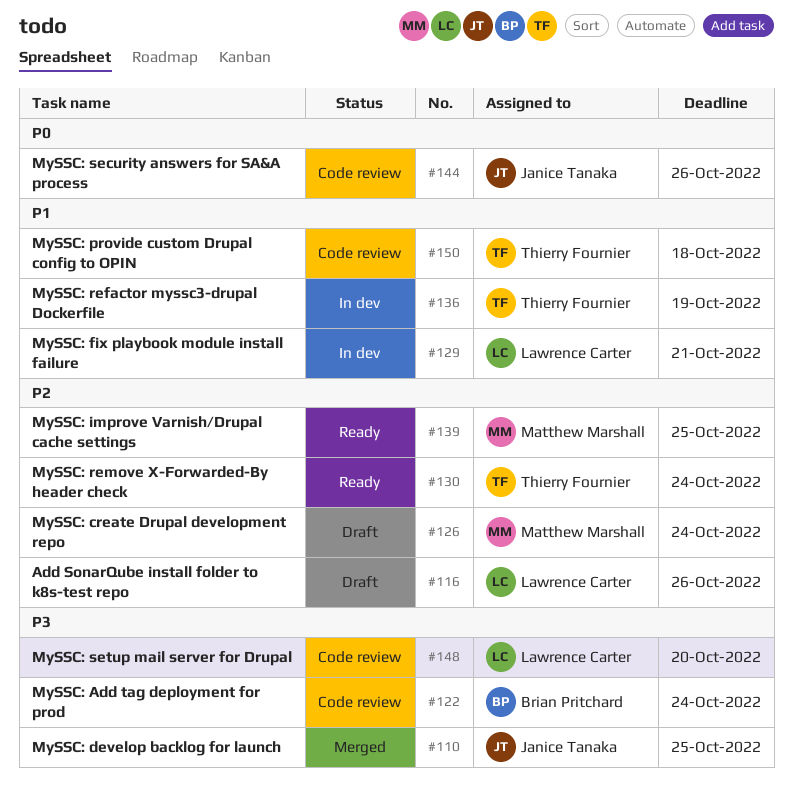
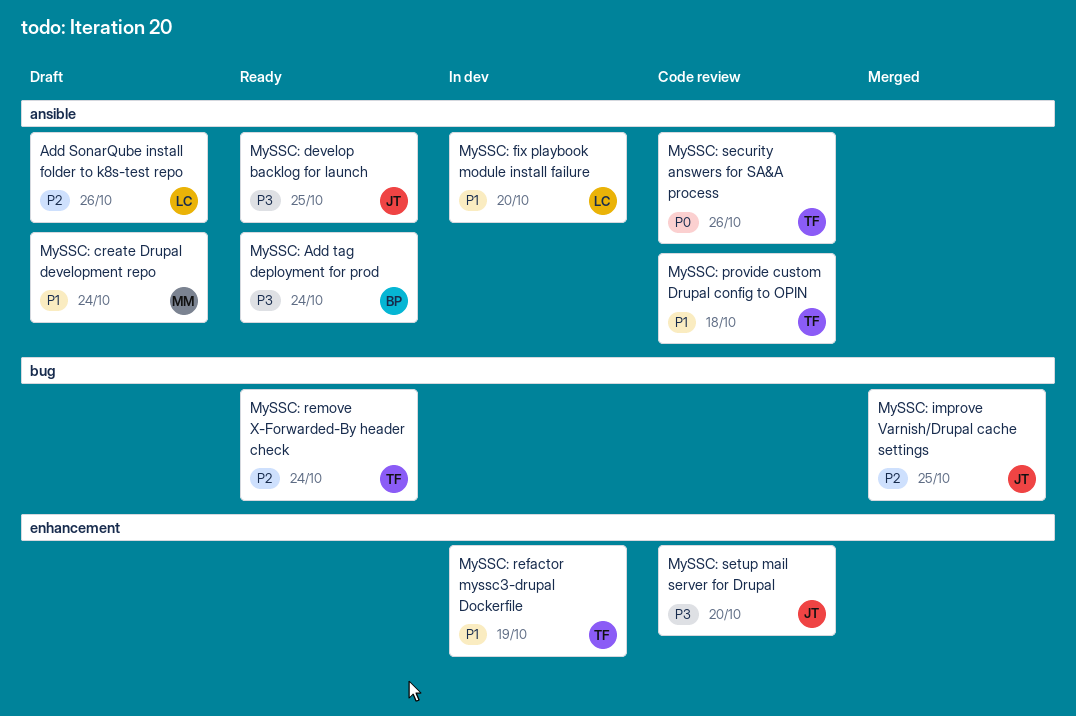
MySSC: Add tag deployment for prod, status: Code review -> Ready
MySSC: create Drupal development repo, priority: P2 -> P1
MySSC: develop backlog for launch, status: Merged -> Ready
MySSC: fix playbook module install failure, due: Oct 21 -> Oct 20
MySSC: improve Varnish/Drupal cache settings, status: Ready -> Merged
MySSC: improve Varnish/Drupal cache settings, owner: Matthew Marshall -> Janice Tanaka
MySSC: security answers for SA&A process, owner: Janice Tanaka -> Thierry Fournier
MySSC: setup mail server for Drupal, owner: Lawrence Carter -> Janice Tanaka

